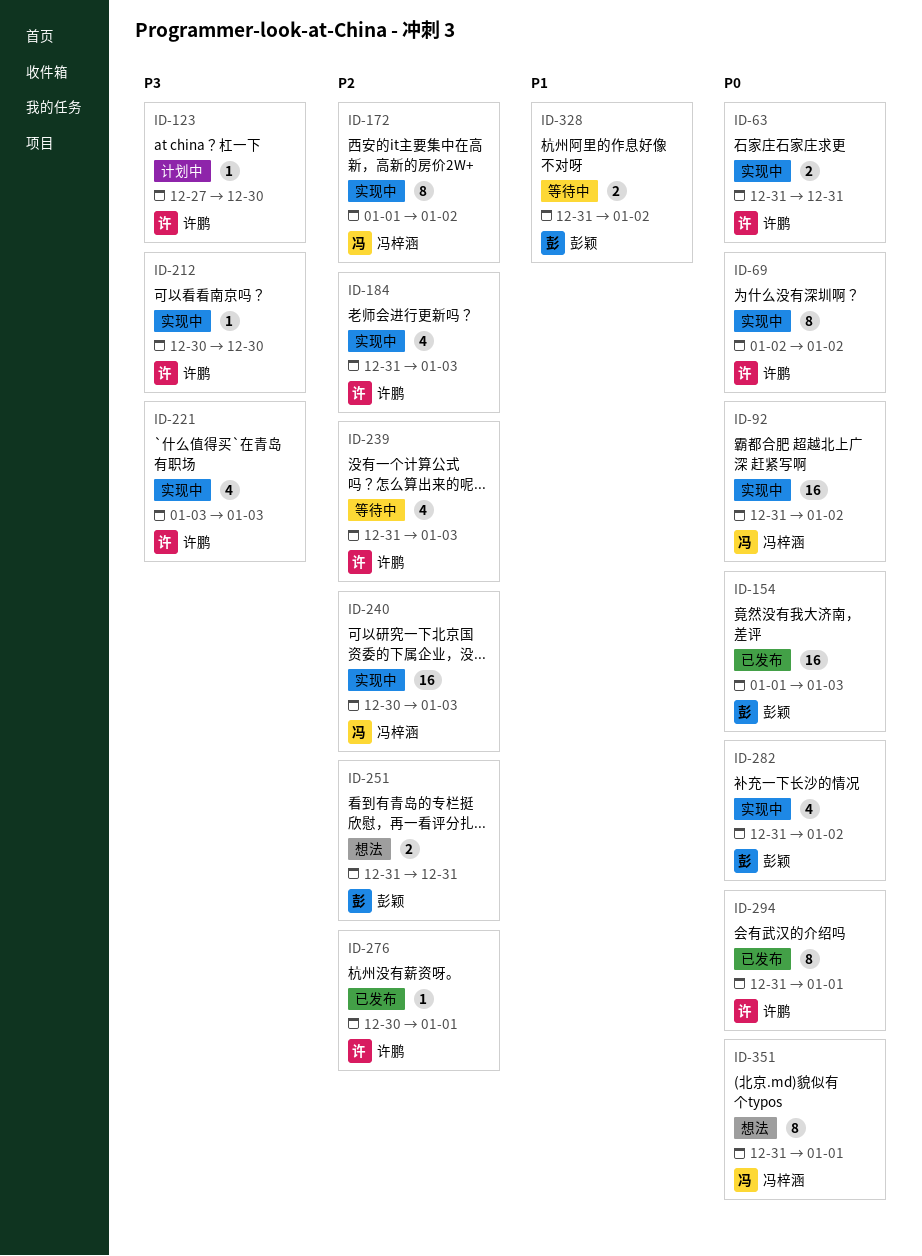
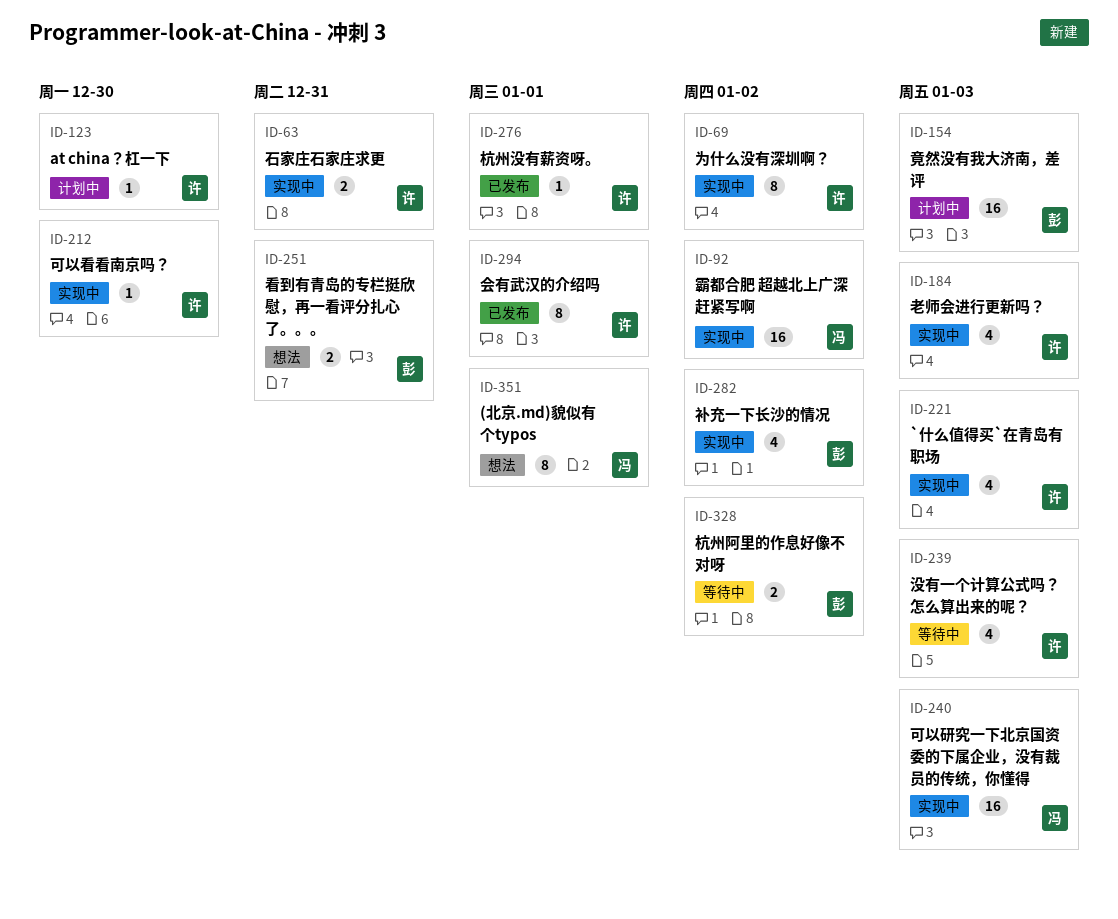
ID-154, status: 已发布 -> 计划中
ID-172: present -> none

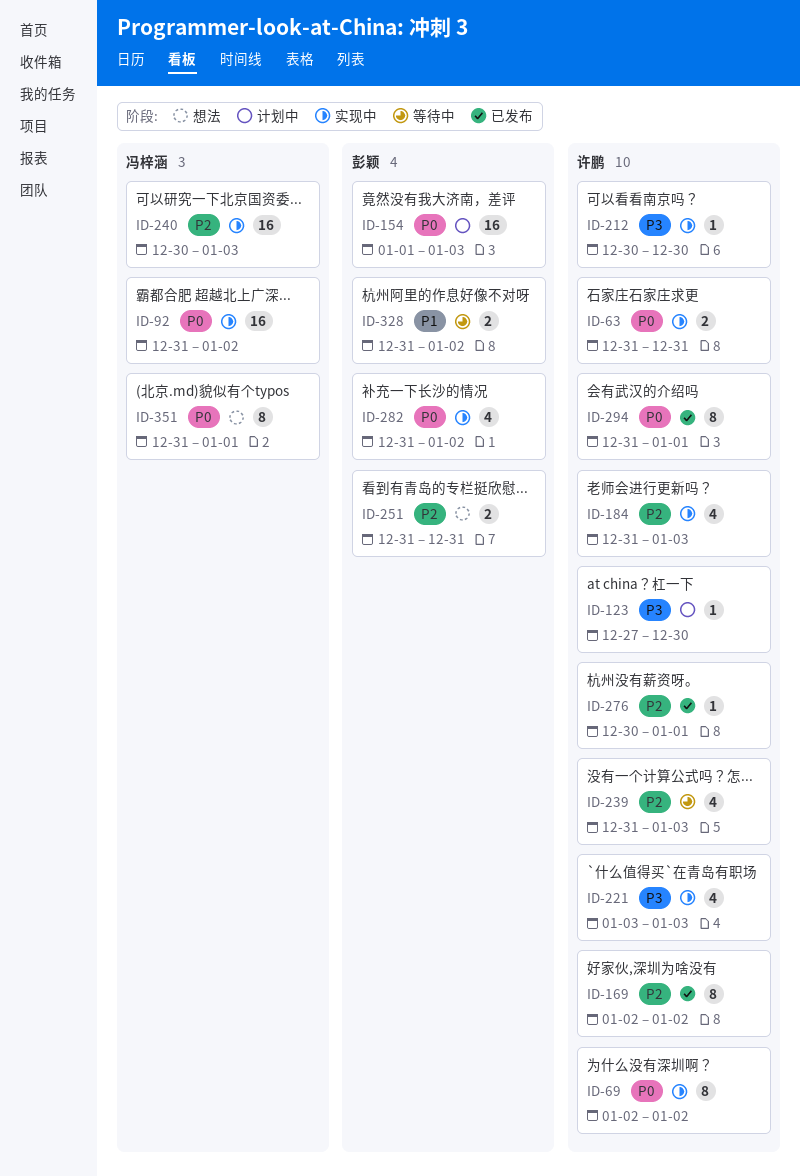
ID-169: none -> present

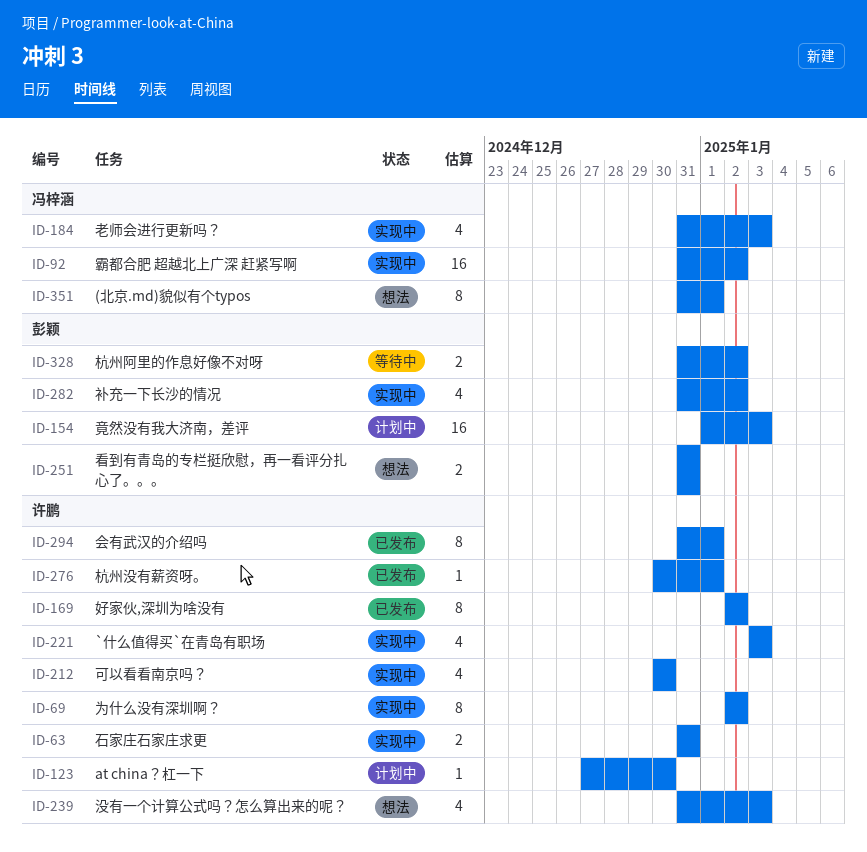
ID-184, owner: 许鹏 -> 冯梓涵
ID-212, estimate: 1 -> 4
ID-239, status: 等待中 -> 想法
ID-240: present -> none

